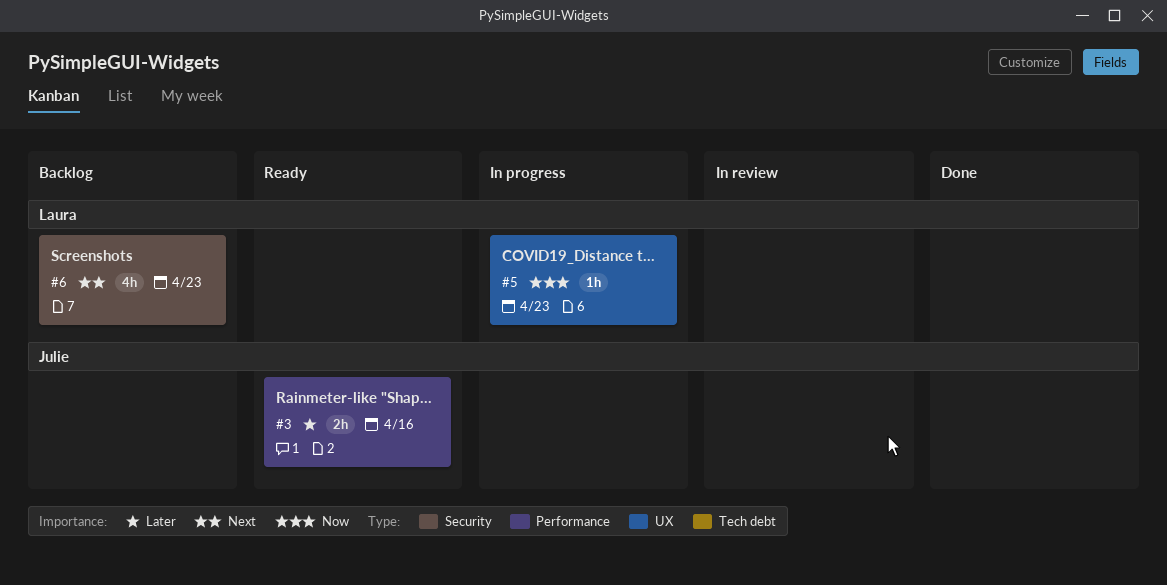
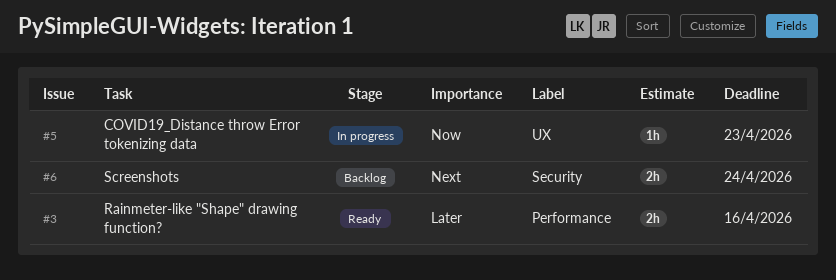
#6, estimate: 4h -> 2h
#6, due: Apr 23 -> Apr 24

